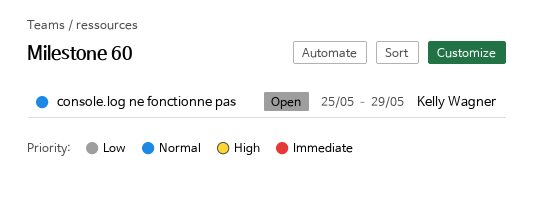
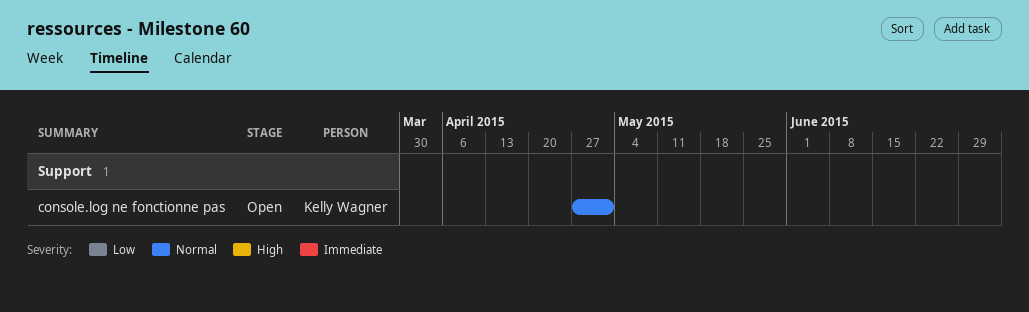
console.log ne fonctionne pas, start: May 25 -> Apr 27
console.log ne fonctionne pas, due: May 29 -> May 1

